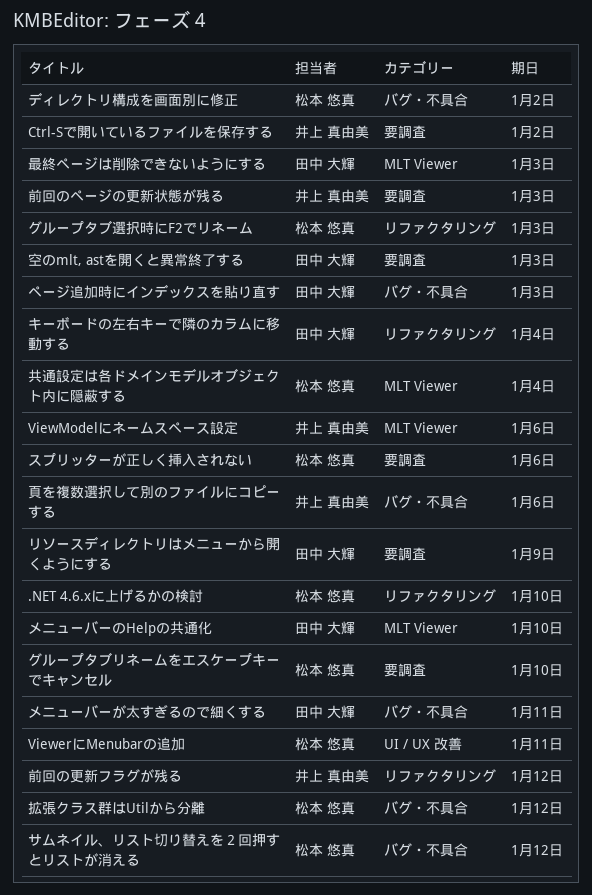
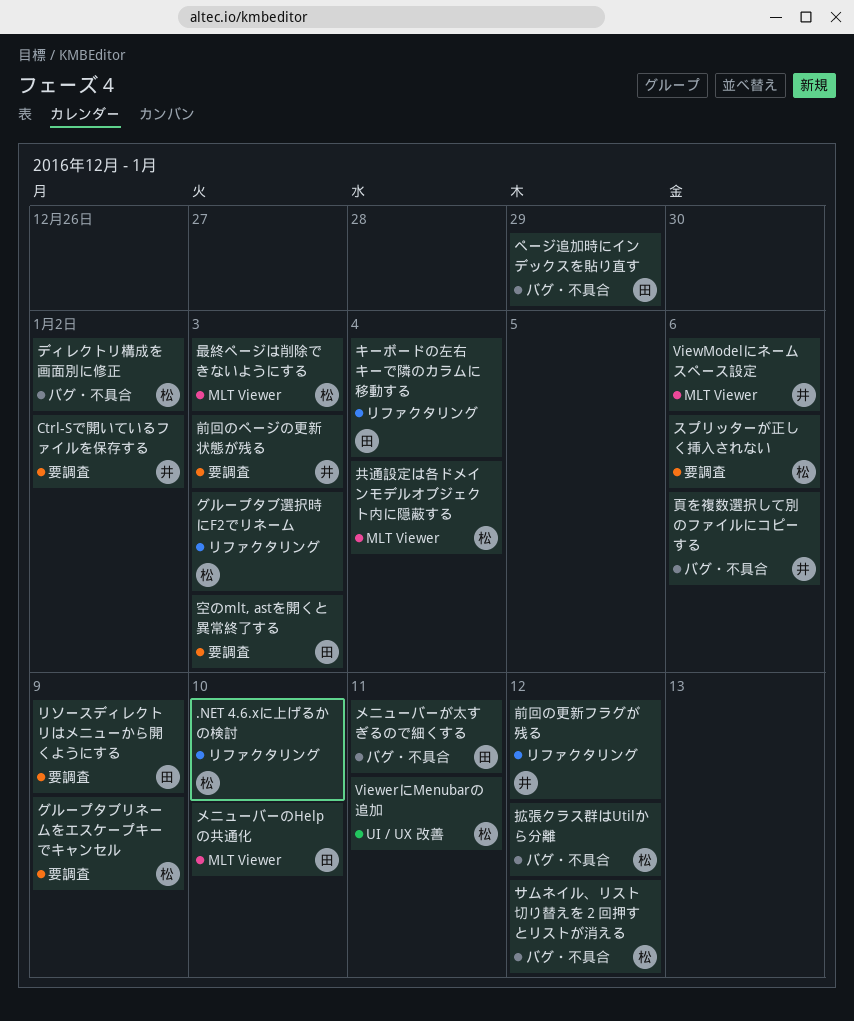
グループタブリネームをエスケープキーでキャンセル, due: Jan 10 -> Jan 9
ページ追加時にインデックスを貼り直す, due: Jan 3 -> Dec 29
最終ページは削除できないようにする, owner: 田中 大輝 -> 松本 悠真

